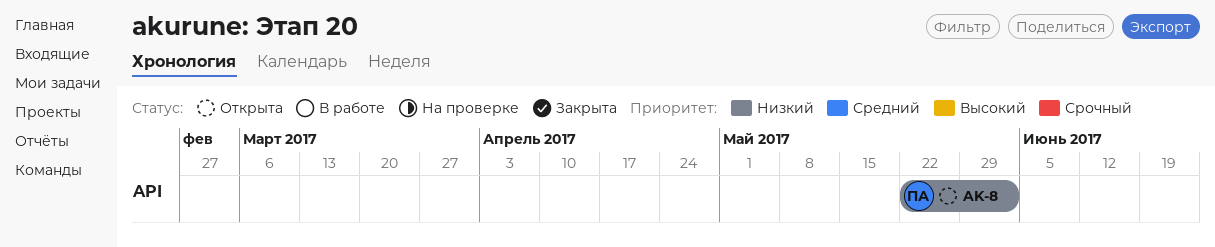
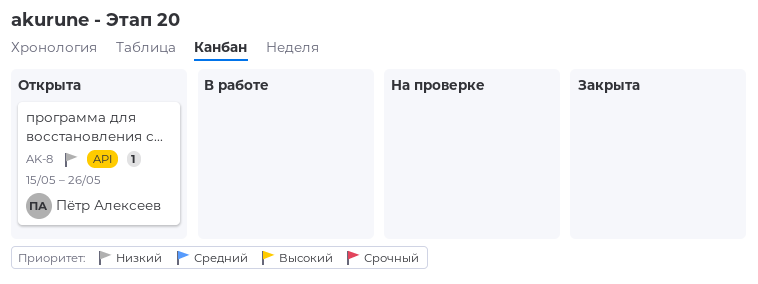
AK-8, start: May 22 -> May 15
AK-8, due: Jun 2 -> May 26

